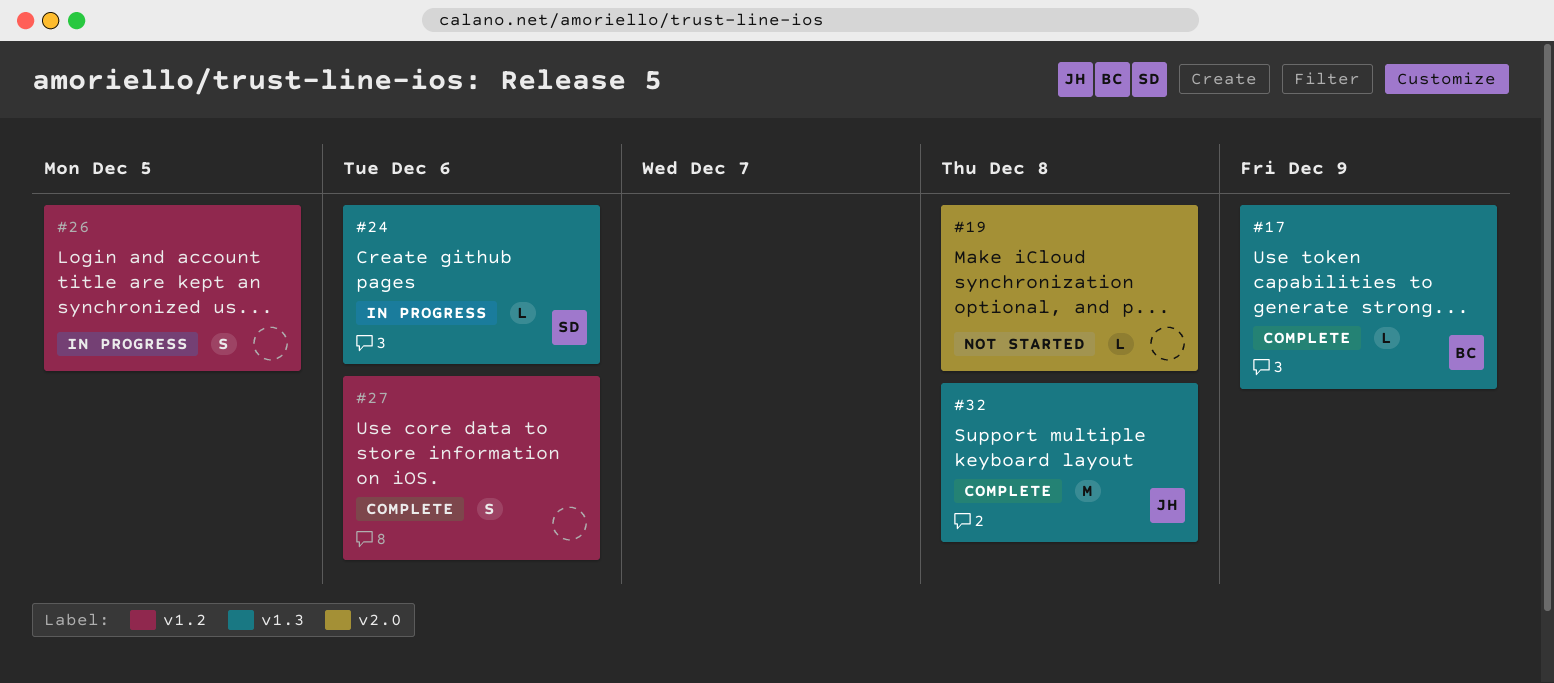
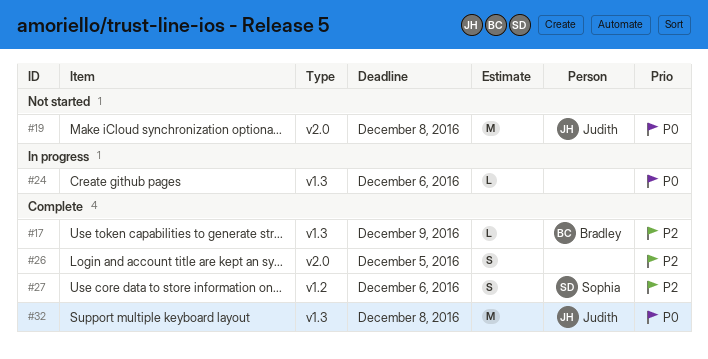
#19, owner: none -> Judith
#19, estimate: L -> M
#24, owner: Sophia -> none
#26, status: In progress -> Complete
#26, label: v1.2 -> v2.0
#27, owner: none -> Sophia

